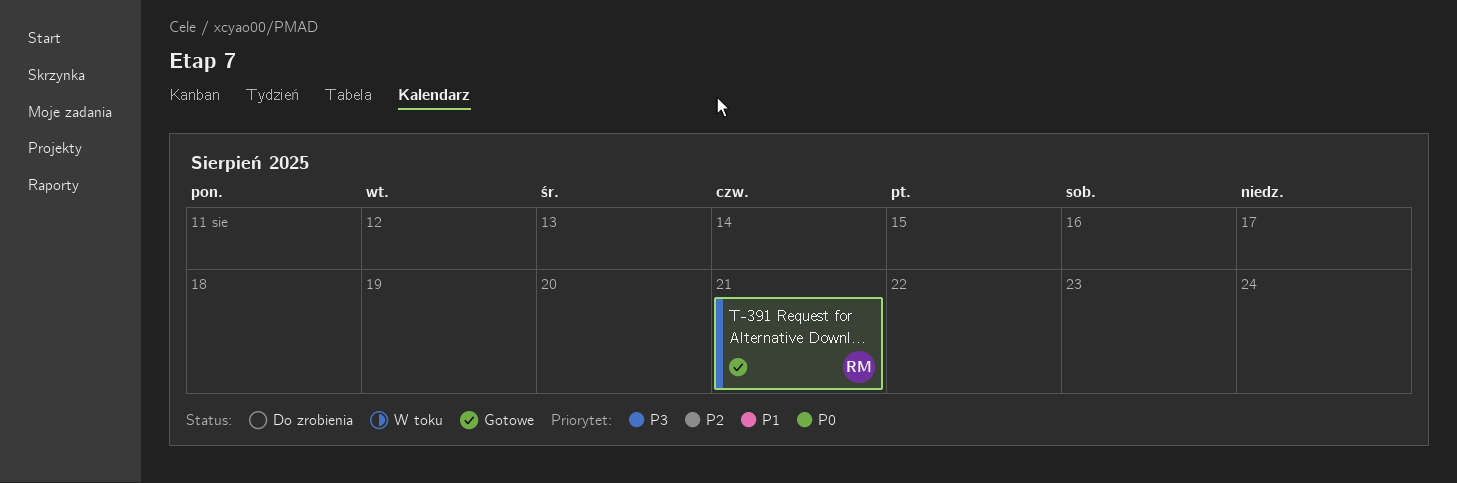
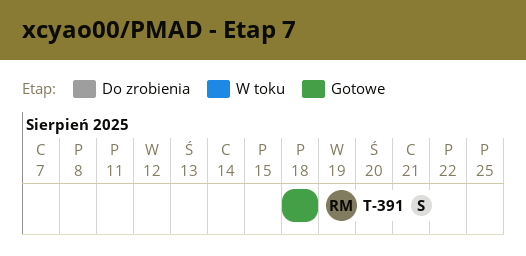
T-391, due: Aug 21 -> Aug 18

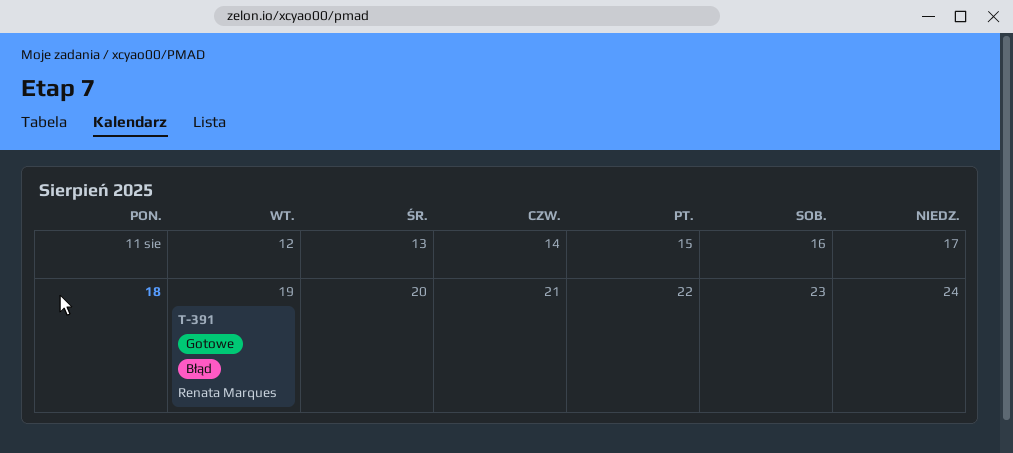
T-391, due: Aug 18 -> Aug 19

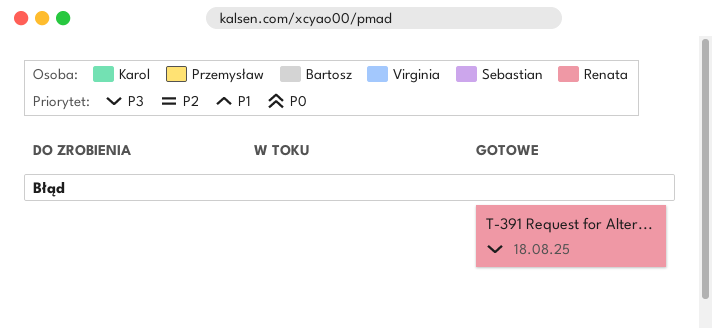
T-391, due: Aug 19 -> Aug 18

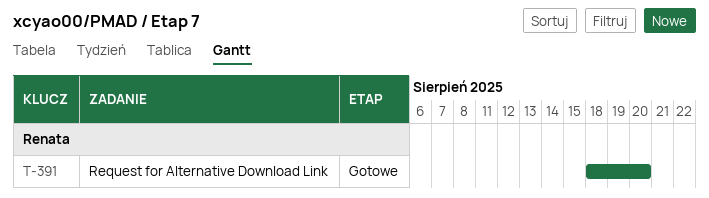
T-391, due: Aug 18 -> Aug 20

